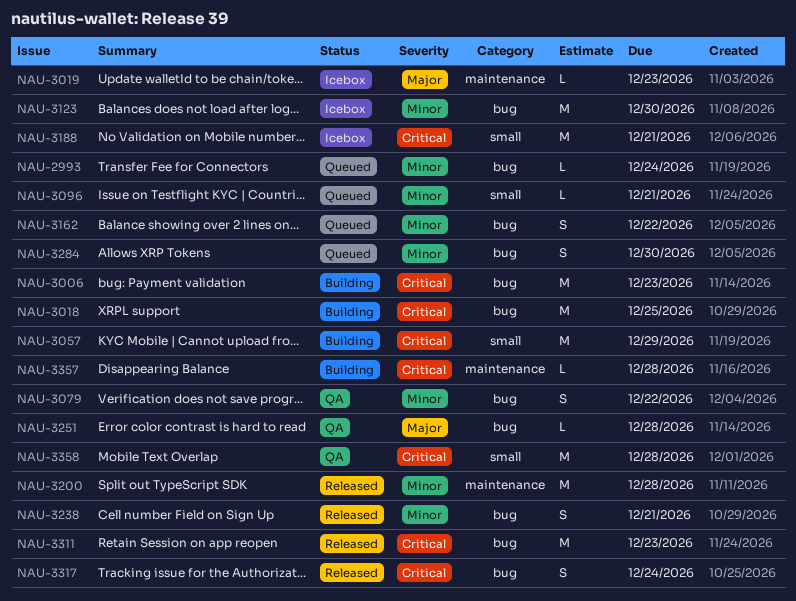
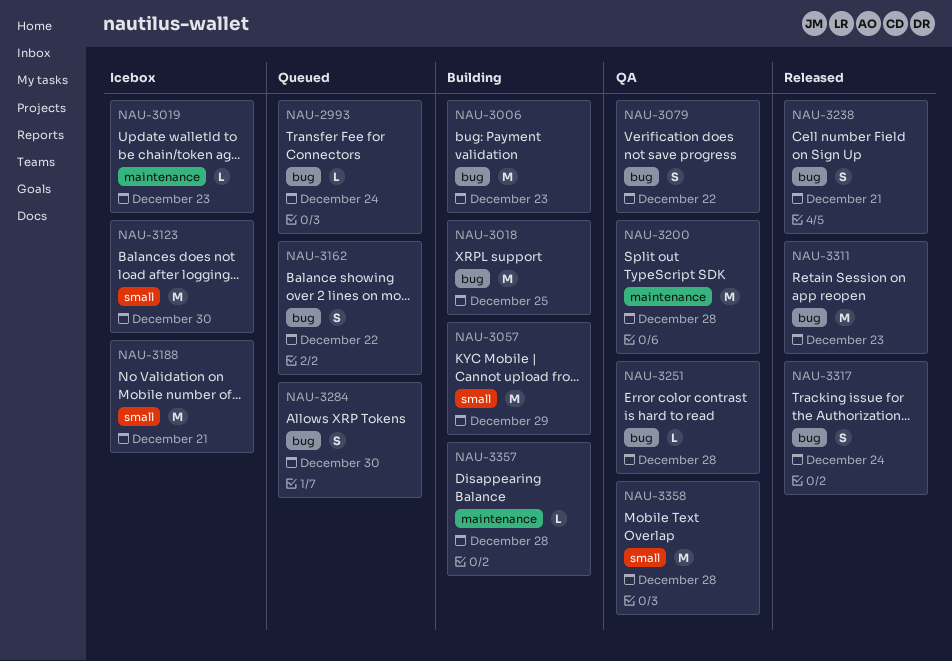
NAU-3096: present -> none
NAU-3123, label: bug -> small
NAU-3200, status: Released -> QA

